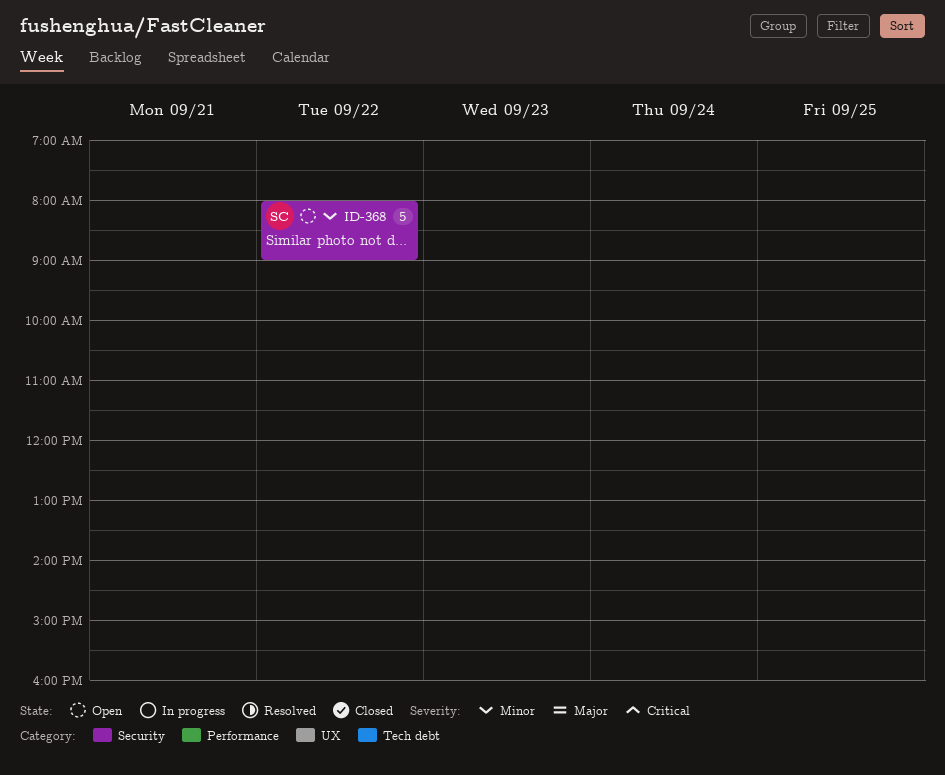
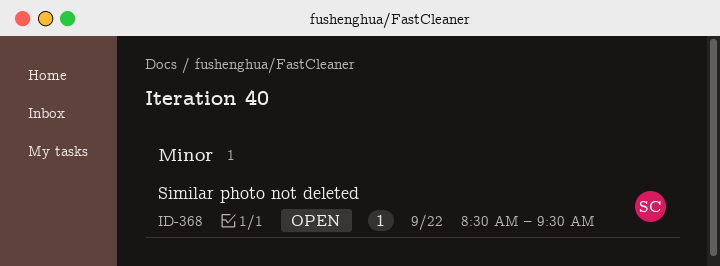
ID-368, estimate: 5 -> 1
ID-368, begins: 08:00 -> 08:30
ID-368, ends: 09:00 -> 09:30

